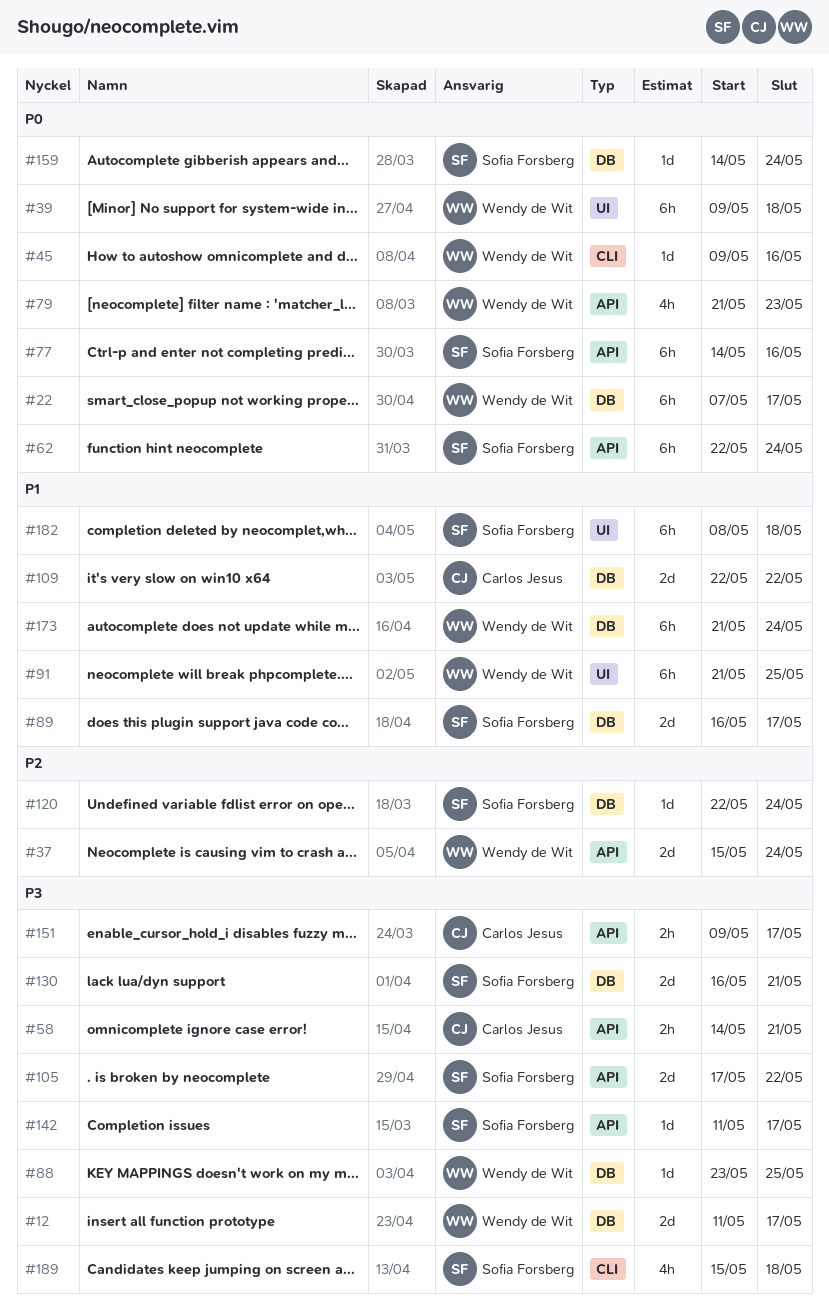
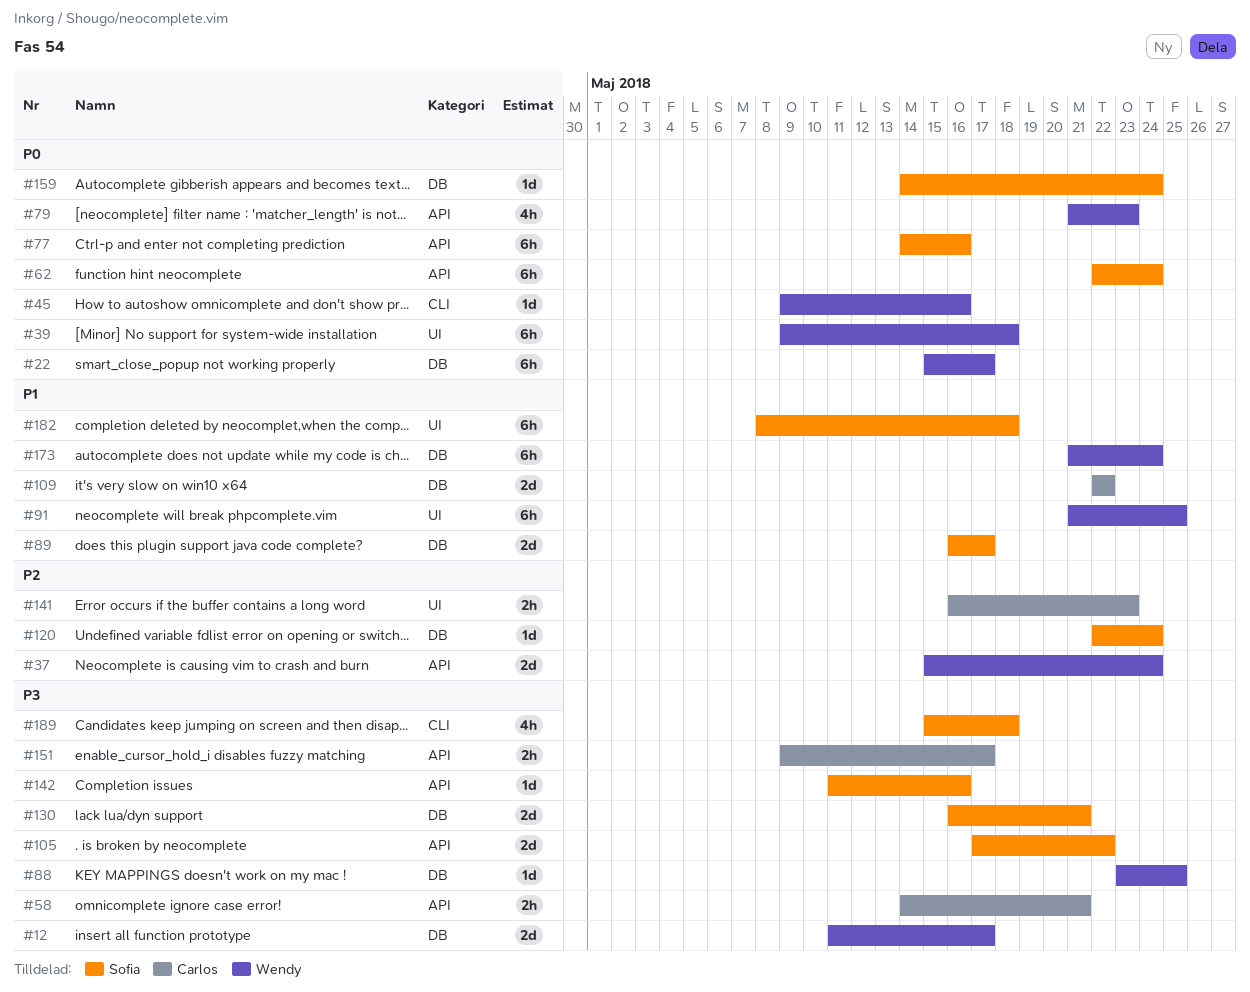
#22, start: May 7 -> May 15
#141: none -> present
#142, due: May 17 -> May 16

